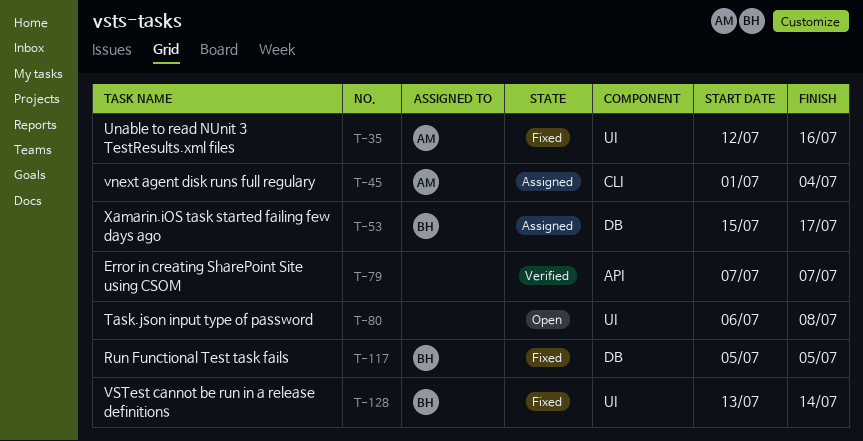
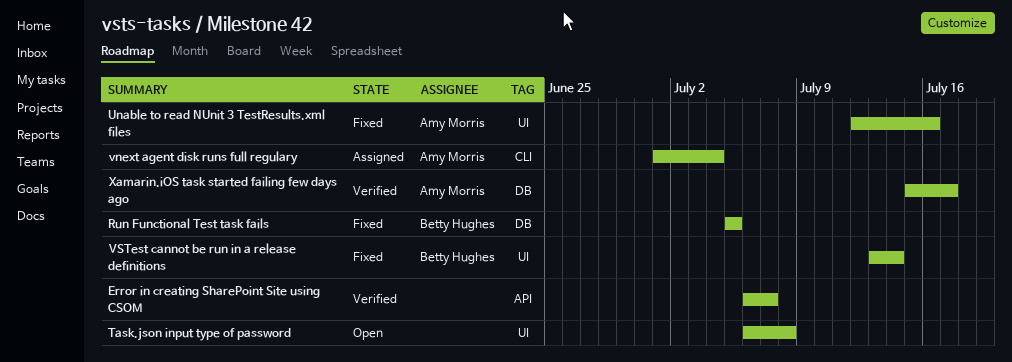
Error in creating SharePoint Site using CSOM, start: Jul 7 -> Jul 6
Xamarin.iOS task started failing few days ago, status: Assigned -> Verified
Xamarin.iOS task started failing few days ago, owner: Betty Hughes -> Amy Morris

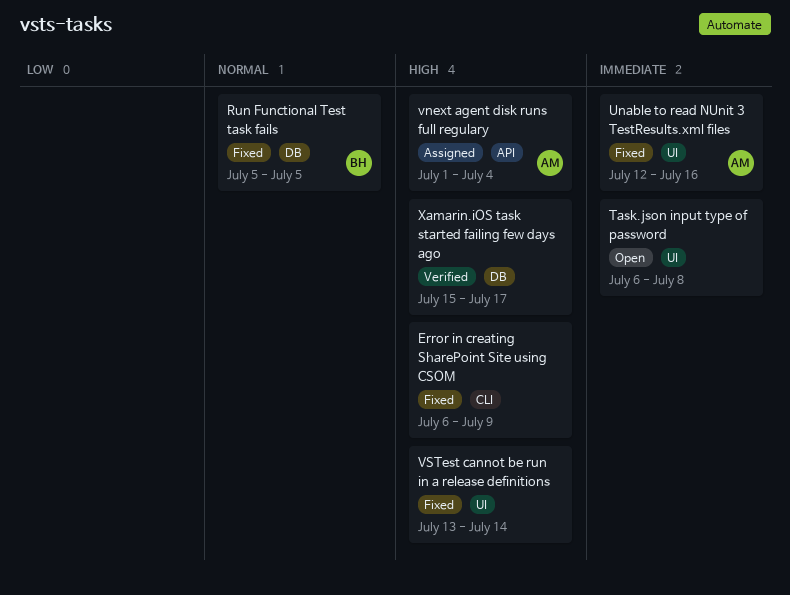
Error in creating SharePoint Site using CSOM, status: Verified -> Fixed
Error in creating SharePoint Site using CSOM, label: API -> CLI
Error in creating SharePoint Site using CSOM, due: Jul 7 -> Jul 9
vnext agent disk runs full regulary, label: CLI -> API
VSTest cannot be run in a release definitions, owner: Betty Hughes -> none
Xamarin.iOS task started failing few days ago, owner: Amy Morris -> none

